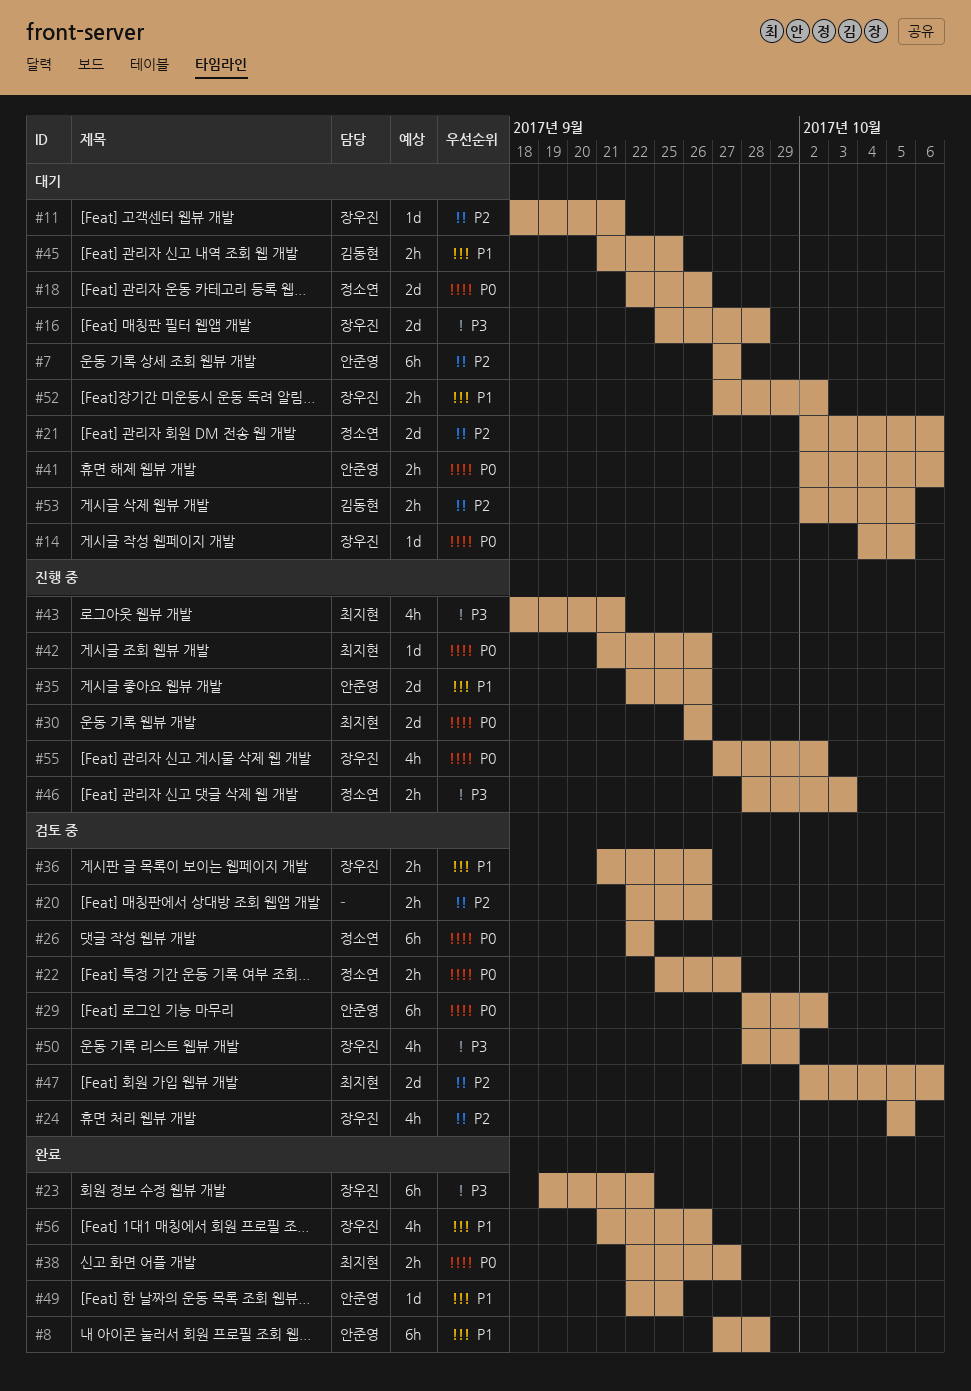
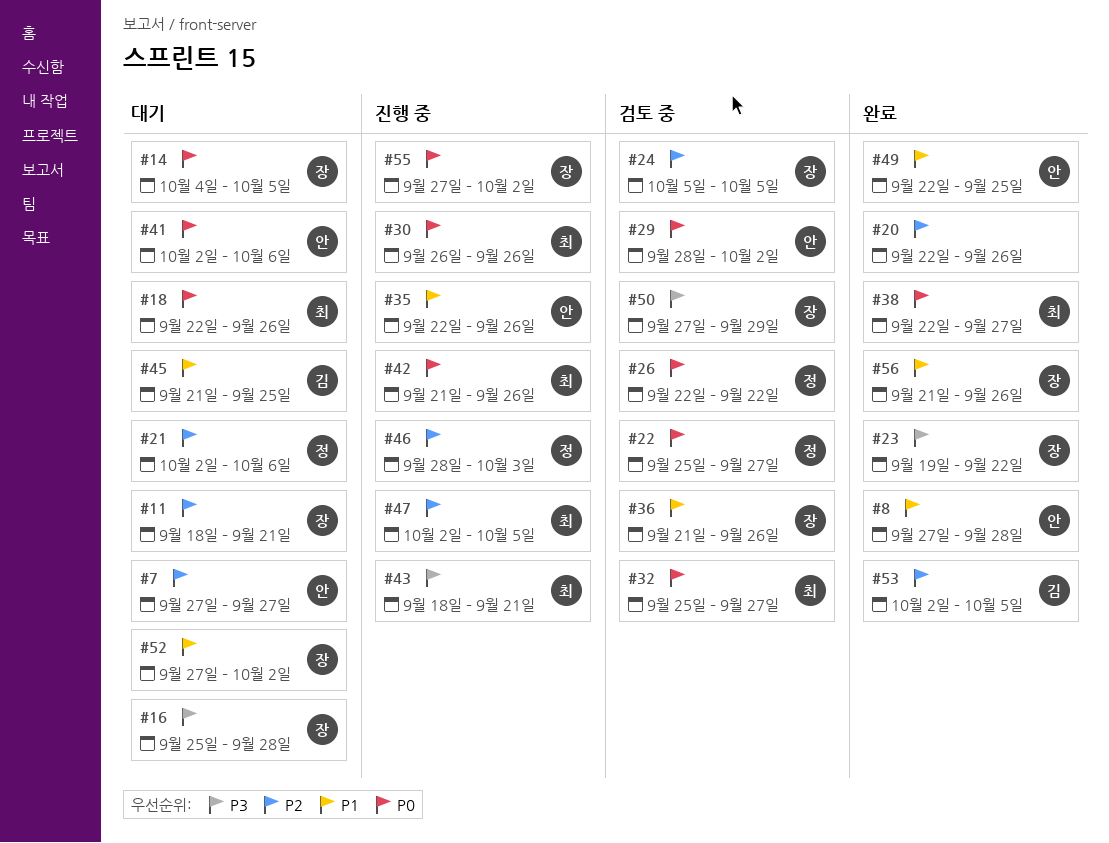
#18, owner: 정소연 -> 최지현
#20, status: 검토 중 -> 완료
#32: none -> present
#46, priority: P3 -> P2
#47, status: 검토 중 -> 진행 중
#47, due: Oct 6 -> Oct 5
#50, start: Sep 28 -> Sep 27
#53, status: 대기 -> 완료

